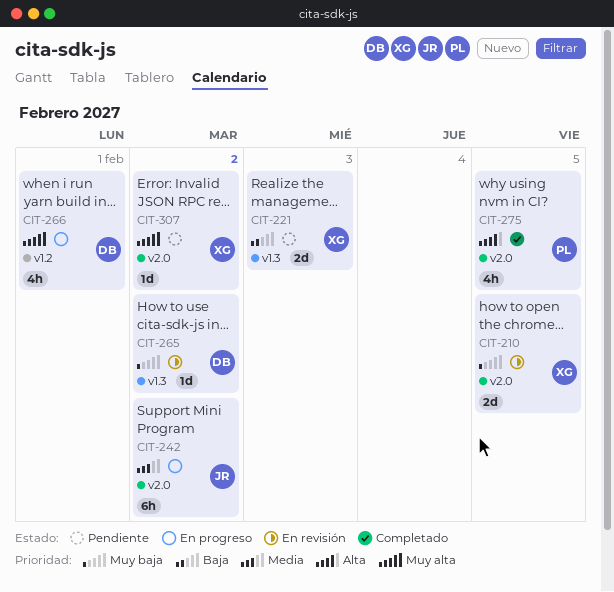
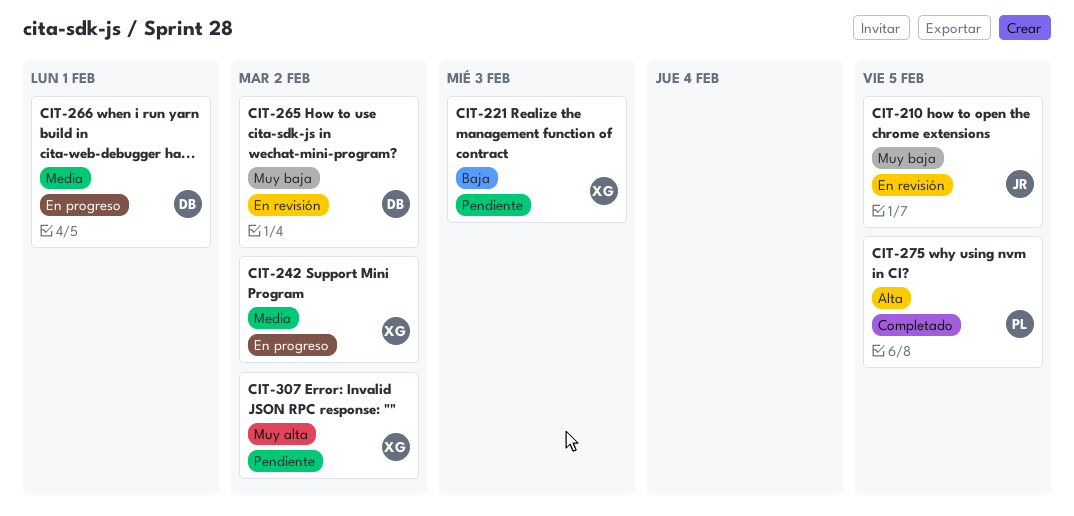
CIT-210, owner: XG -> JR
CIT-242, owner: JR -> XG
CIT-266, priority: Muy alta -> Media

